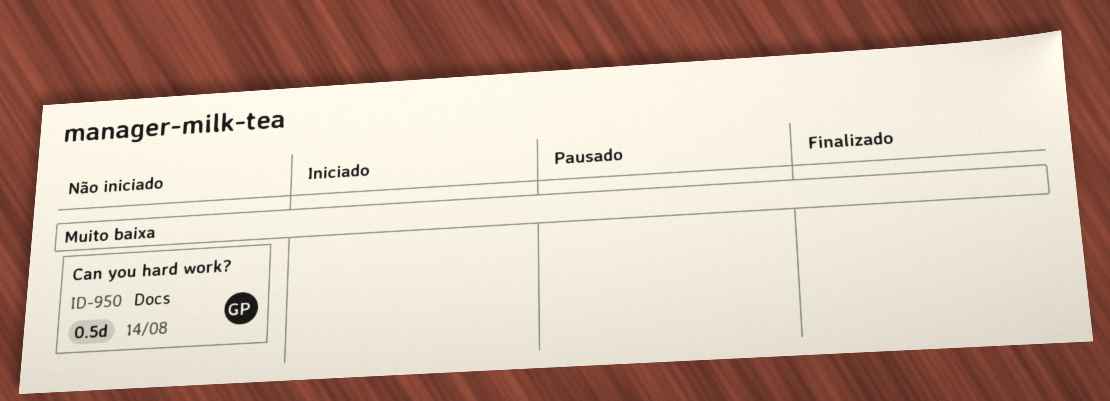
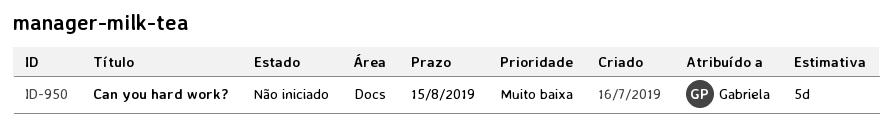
ID-950, estimate: 0.5d -> 5d
ID-950, due: Aug 14 -> Aug 15

